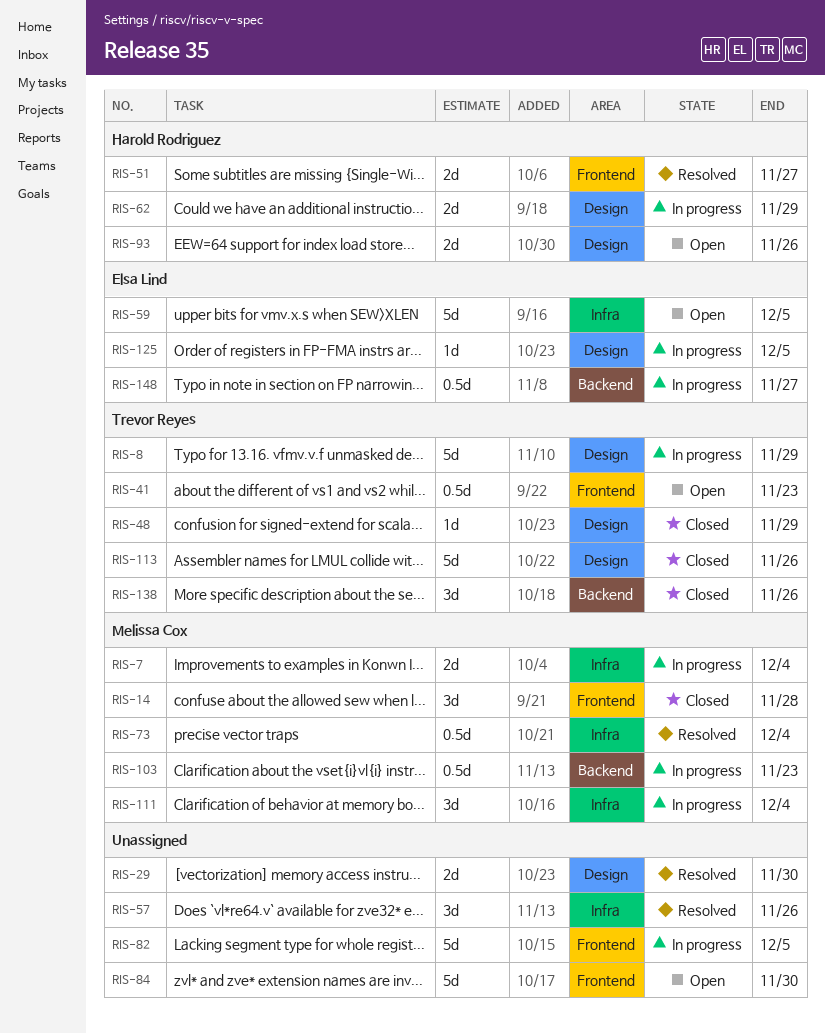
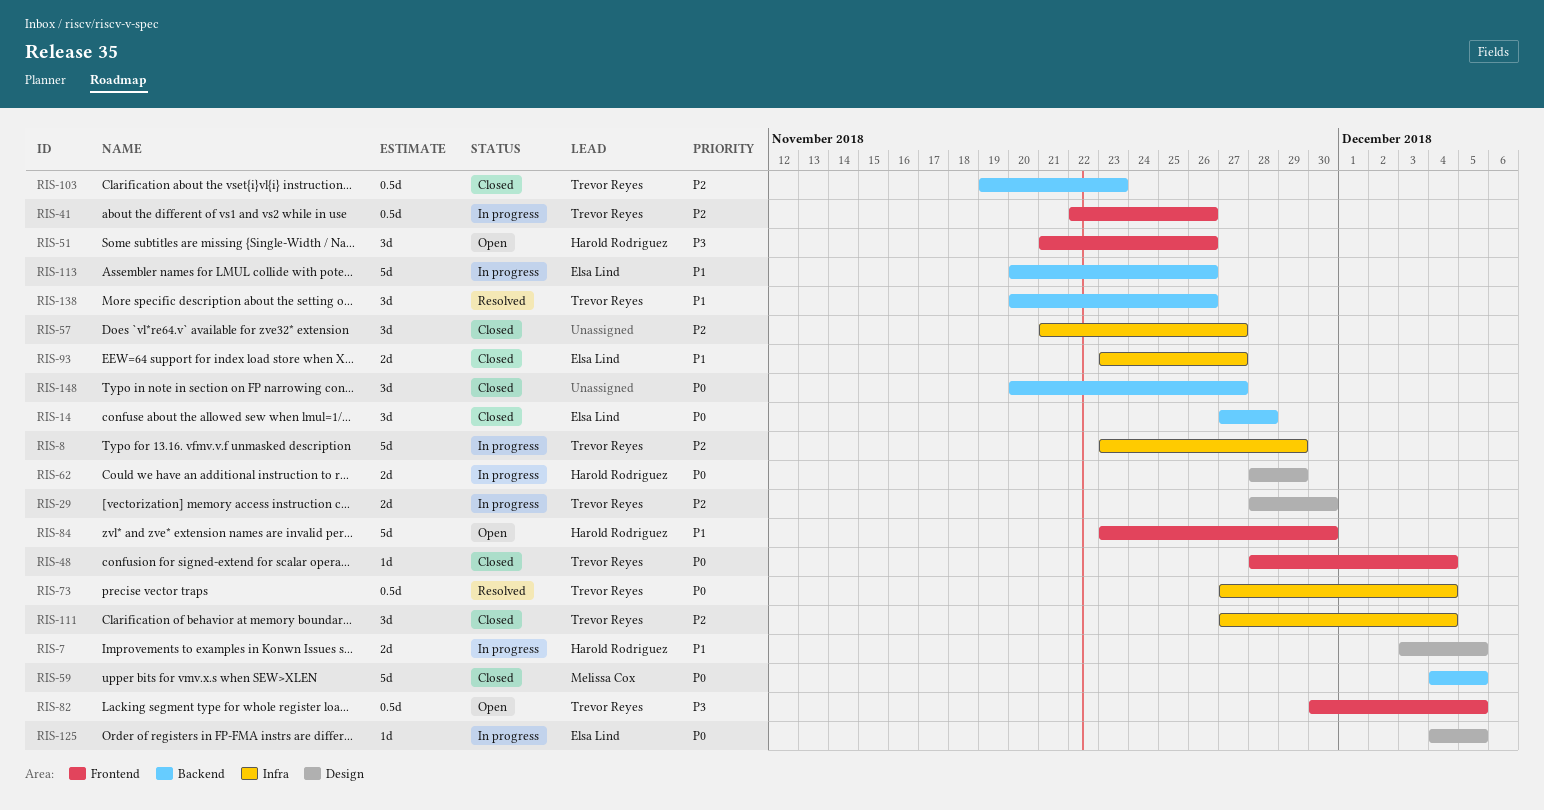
RIS-7, owner: Melissa Cox -> Harold Rodriguez
RIS-7, label: Infra -> Design
RIS-7, due: Dec 4 -> Dec 5
RIS-8, label: Design -> Infra
RIS-14, owner: Melissa Cox -> Elsa Lind
RIS-14, label: Frontend -> Backend
RIS-29, status: Resolved -> In progress
RIS-29, owner: none -> Trevor Reyes
RIS-41, status: Open -> In progress
RIS-41, due: Nov 23 -> Nov 26
RIS-48, label: Design -> Frontend
RIS-48, due: Nov 29 -> Dec 4
RIS-51, status: Resolved -> Open
RIS-51, estimate: 2d -> 3d
RIS-51, due: Nov 27 -> Nov 26
RIS-57, status: Resolved -> Closed
RIS-57, due: Nov 26 -> Nov 27
RIS-59, status: Open -> Closed
RIS-59, owner: Elsa Lind -> Melissa Cox
RIS-59, label: Infra -> Backend
RIS-73, owner: Melissa Cox -> Trevor Reyes
RIS-82, status: In progress -> Open
RIS-82, owner: none -> Trevor Reyes
RIS-82, estimate: 5d -> 0.5d
RIS-84, owner: none -> Harold Rodriguez
RIS-93, status: Open -> Closed
RIS-93, owner: Harold Rodriguez -> Elsa Lind
RIS-93, label: Design -> Infra
RIS-93, due: Nov 26 -> Nov 27
RIS-103, status: In progress -> Closed
RIS-103, owner: Melissa Cox -> Trevor Reyes
RIS-111, status: In progress -> Closed
RIS-111, owner: Melissa Cox -> Trevor Reyes
RIS-113, status: Closed -> In progress
RIS-113, owner: Trevor Reyes -> Elsa Lind
RIS-113, label: Design -> Backend
RIS-138, status: Closed -> Resolved
RIS-148, status: In progress -> Closed
RIS-148, owner: Elsa Lind -> none
RIS-148, estimate: 0.5d -> 3d

